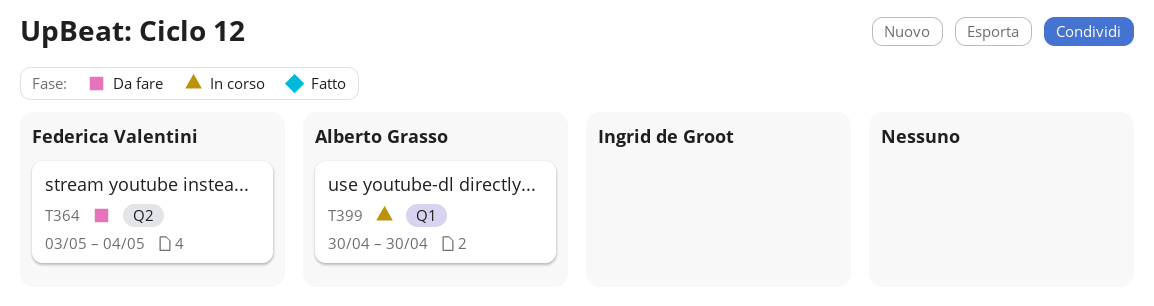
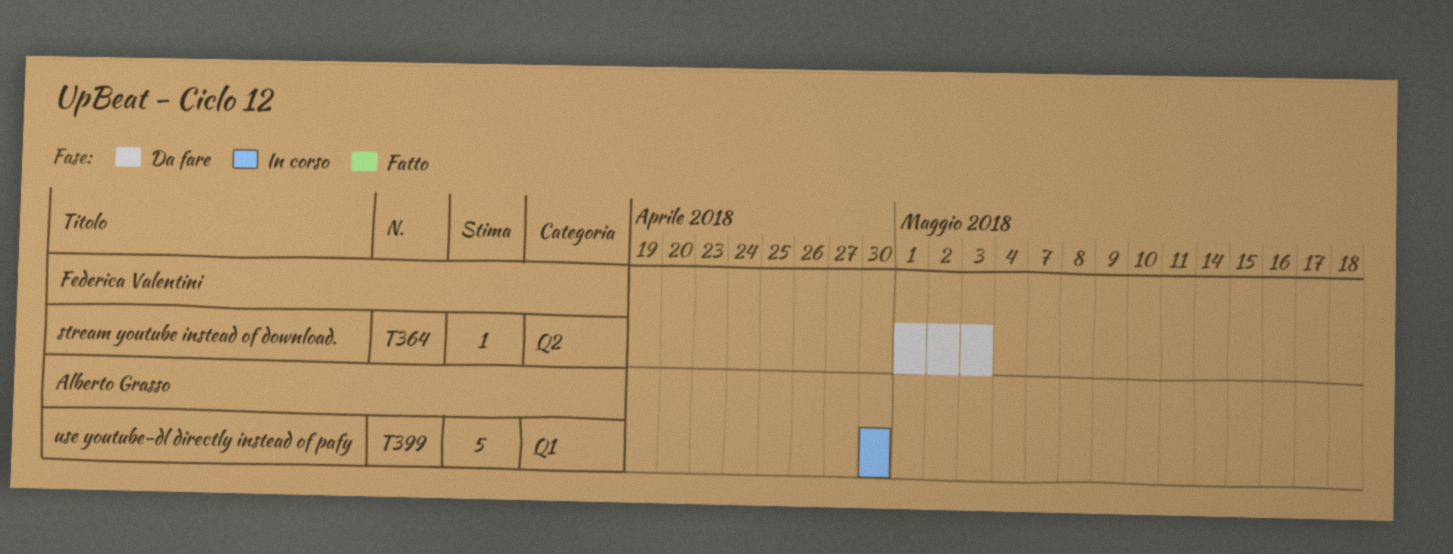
T364, start: May 3 -> May 1
T364, due: May 4 -> May 3

